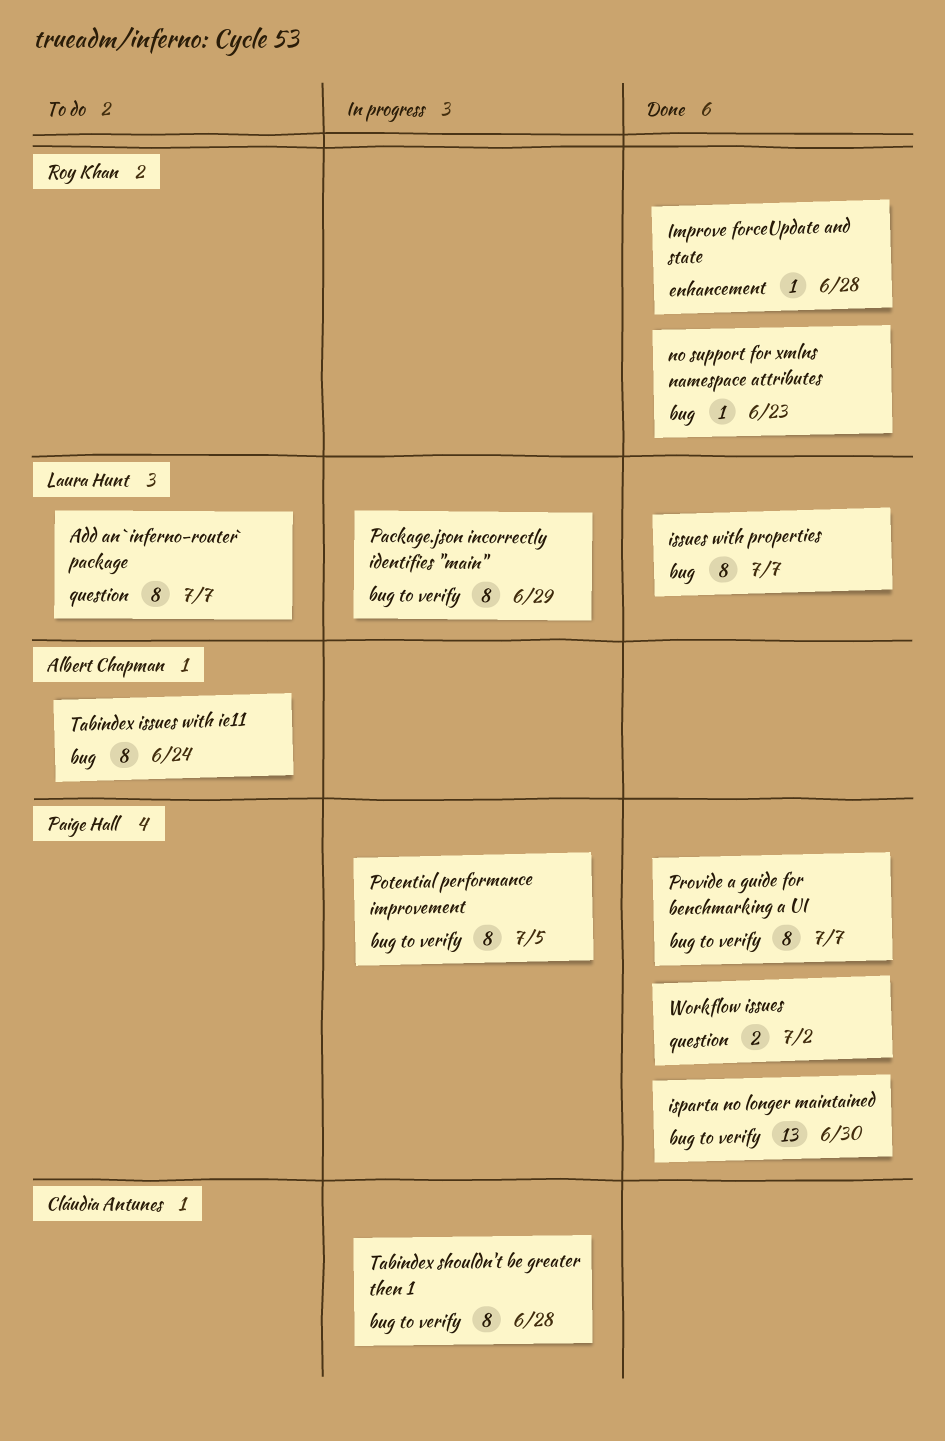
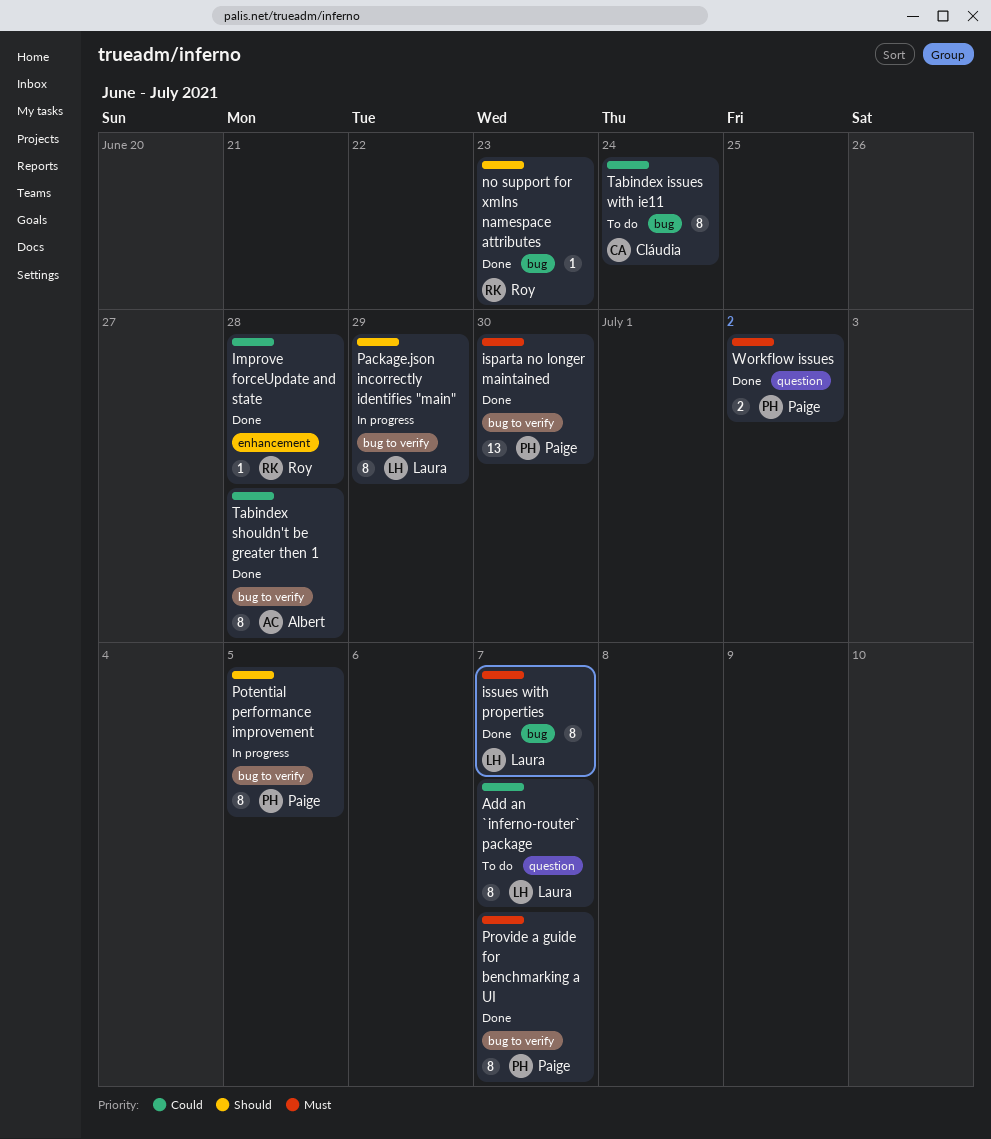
Tabindex issues with ie11, owner: Albert Chapman -> Cláudia Antunes
Tabindex shouldn't be greater then 1, status: In progress -> Done
Tabindex shouldn't be greater then 1, owner: Cláudia Antunes -> Albert Chapman

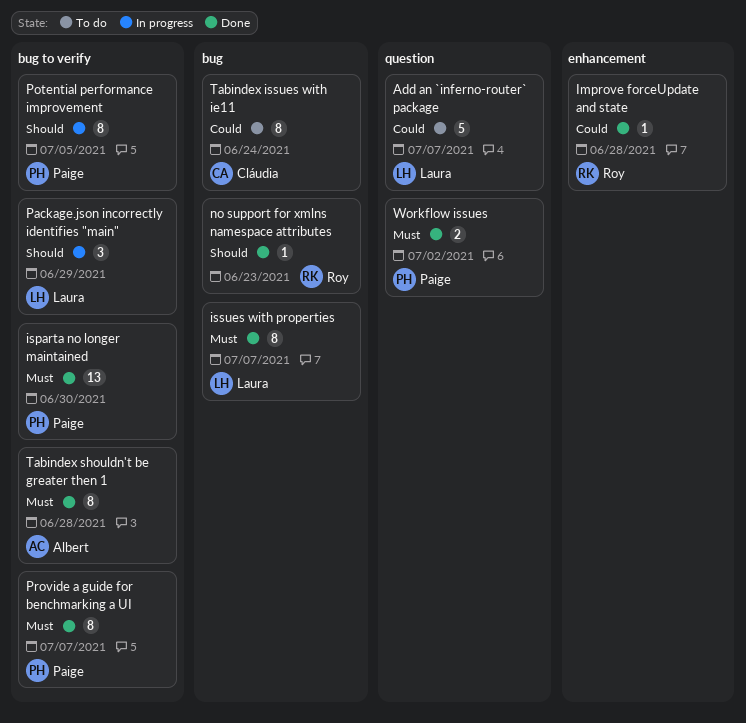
Add an `inferno-router` package, estimate: 8 -> 5
Package.json incorrectly identifies "main", estimate: 8 -> 3
Tabindex shouldn't be greater then 1, priority: Could -> Must

